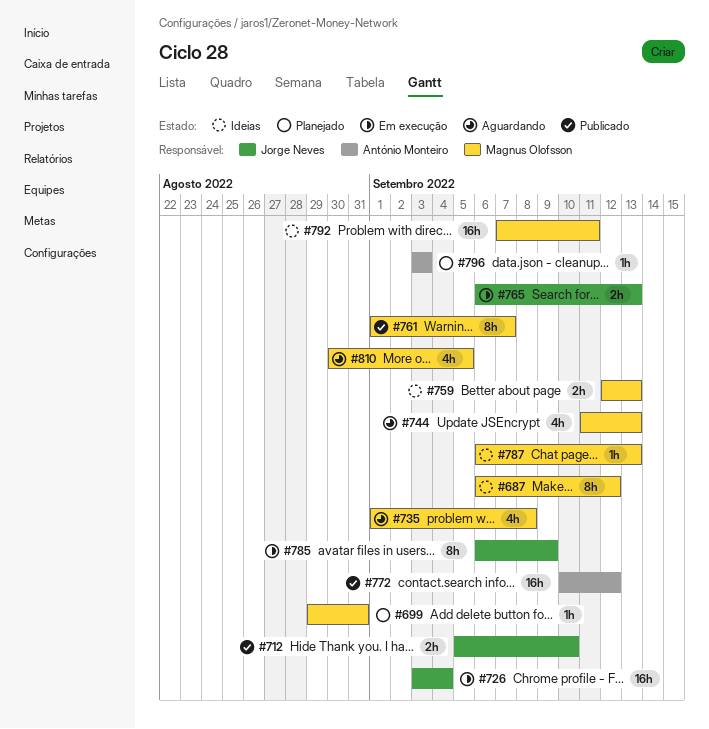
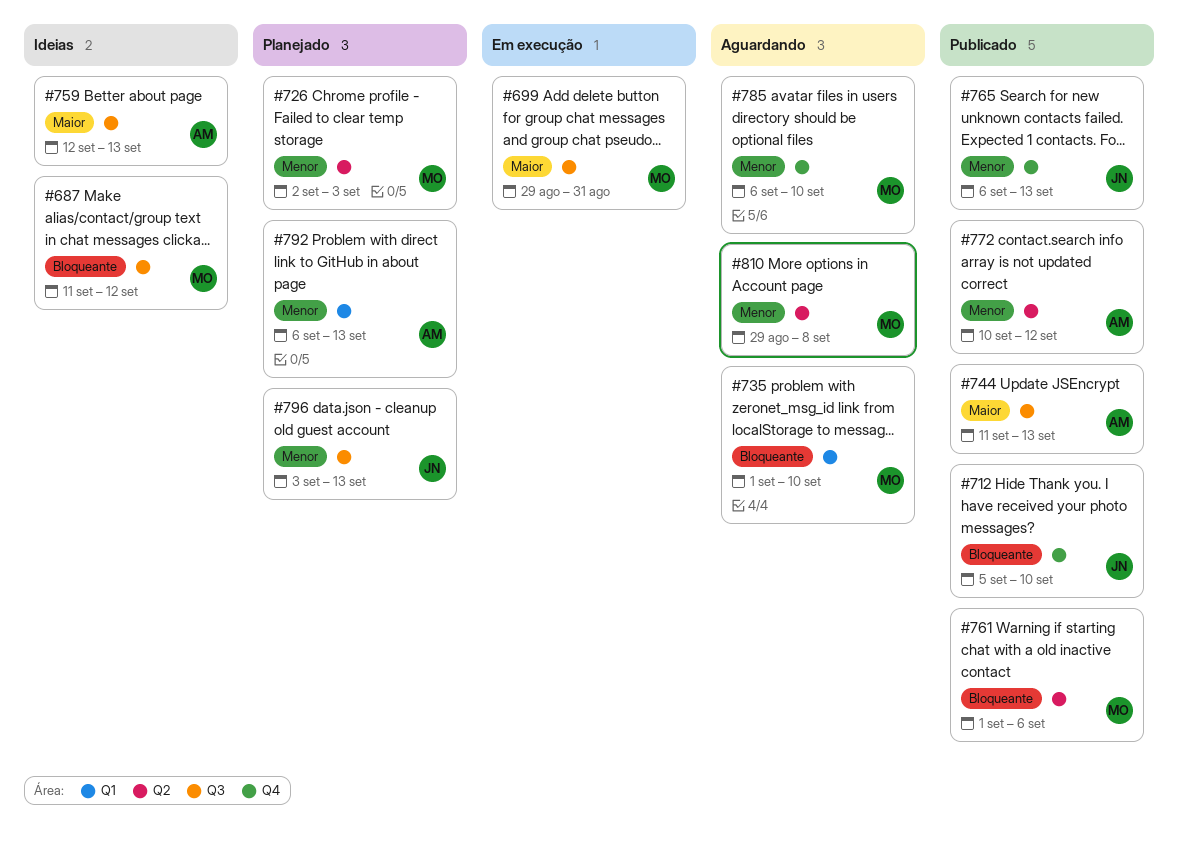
#687, start: Sep 6 -> Sep 11
#699, status: Planejado -> Em execução
#726, status: Em execução -> Planejado
#726, owner: Jorge Neves -> Magnus Olofsson
#726, start: Sep 3 -> Sep 2
#726, due: Sep 4 -> Sep 3
#735, due: Sep 8 -> Sep 10
#744, status: Aguardando -> Publicado
#744, owner: Magnus Olofsson -> António Monteiro
#759, owner: Magnus Olofsson -> António Monteiro
#761, due: Sep 7 -> Sep 6
#765, status: Em execução -> Publicado
#785, status: Em execução -> Aguardando
#785, owner: Jorge Neves -> Magnus Olofsson
#785, due: Sep 9 -> Sep 10
#787: present -> none
#792, status: Ideias -> Planejado
#792, owner: Magnus Olofsson -> António Monteiro
#792, start: Sep 7 -> Sep 6
#792, due: Sep 11 -> Sep 13
#796, owner: António Monteiro -> Jorge Neves
#796, due: Sep 3 -> Sep 13
#810, start: Aug 30 -> Aug 29
#810, due: Sep 5 -> Sep 8

